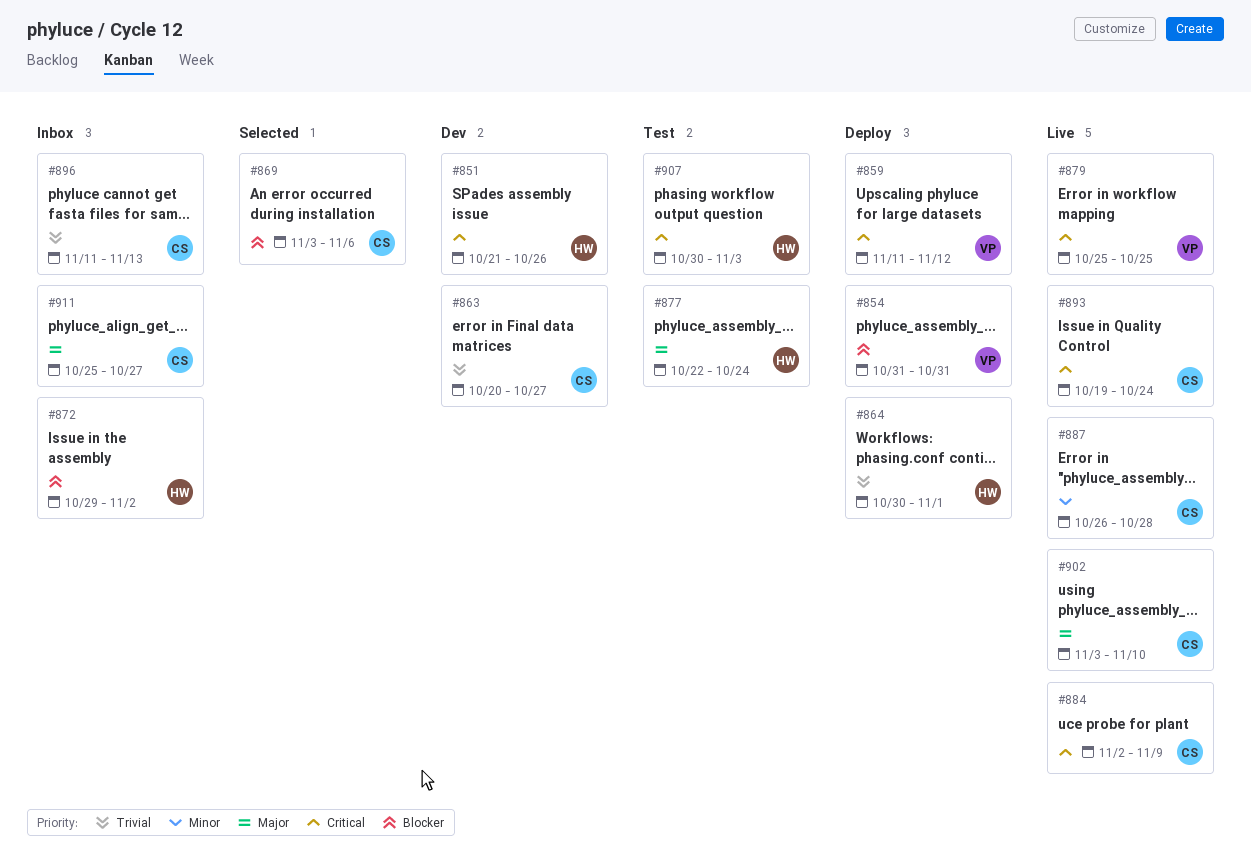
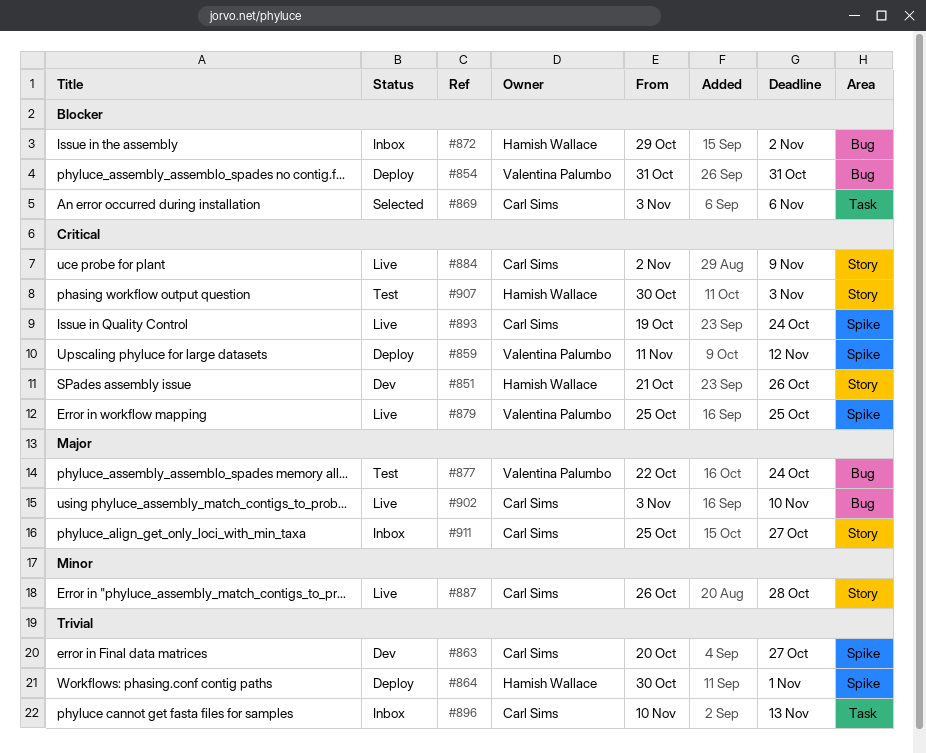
#877, owner: Hamish Wallace -> Valentina Palumbo
#896, start: Nov 11 -> Nov 10

